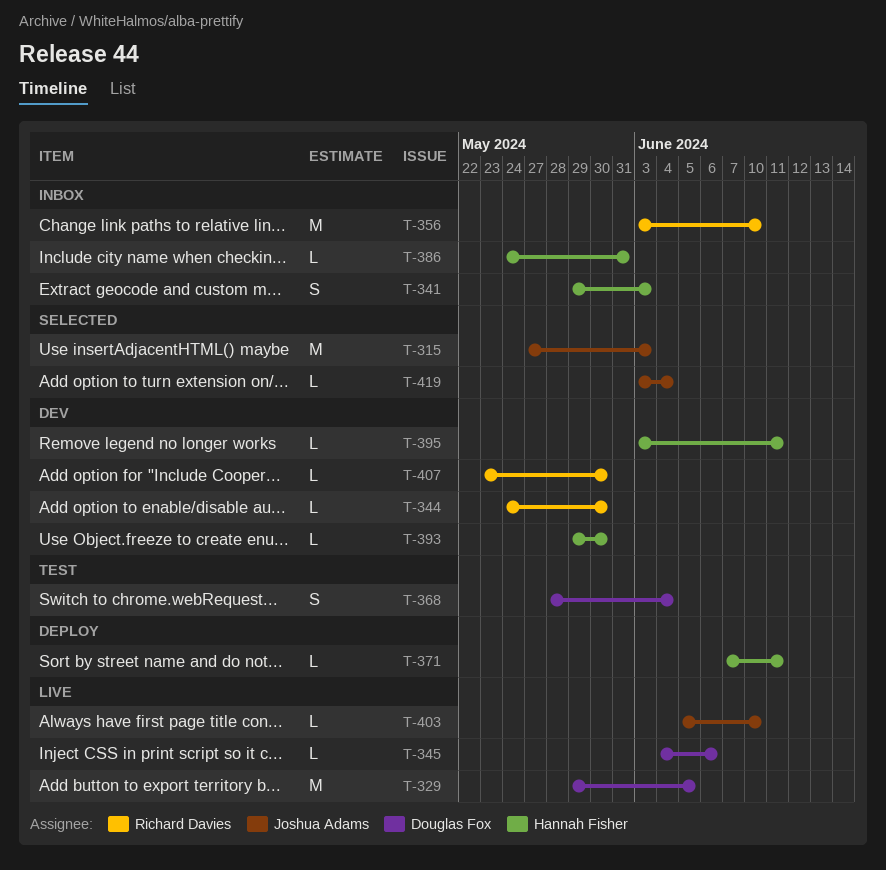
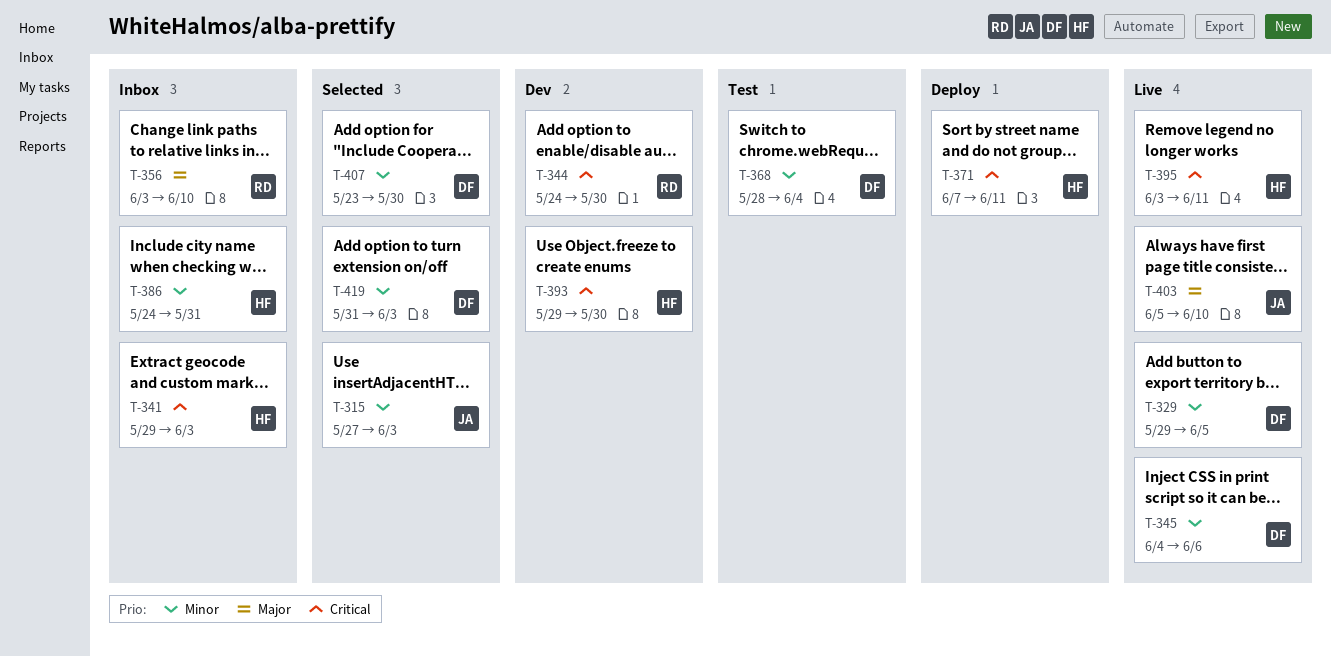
T-395, status: Dev -> Live
T-407, status: Dev -> Selected
T-407, owner: Richard Davies -> Douglas Fox
T-419, owner: Joshua Adams -> Douglas Fox
T-419, start: Jun 3 -> May 31
T-419, due: Jun 4 -> Jun 3

